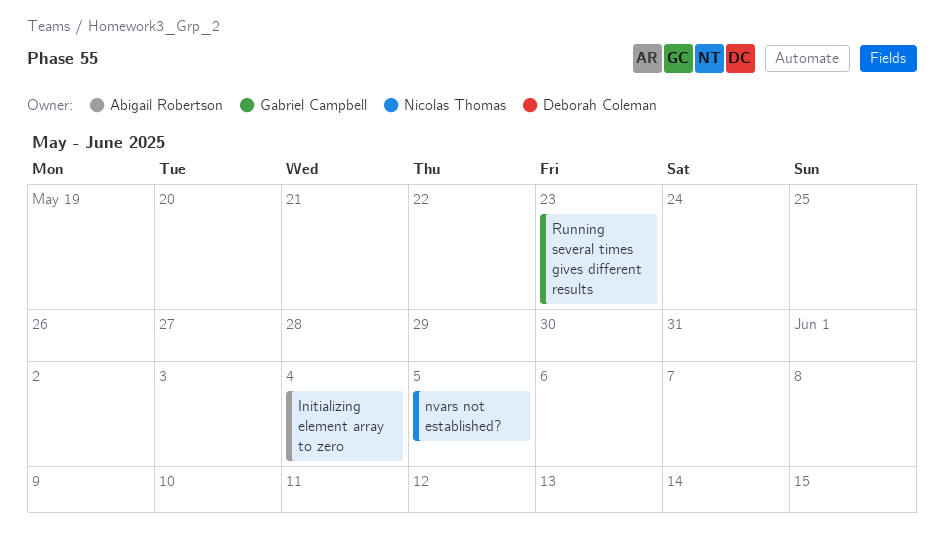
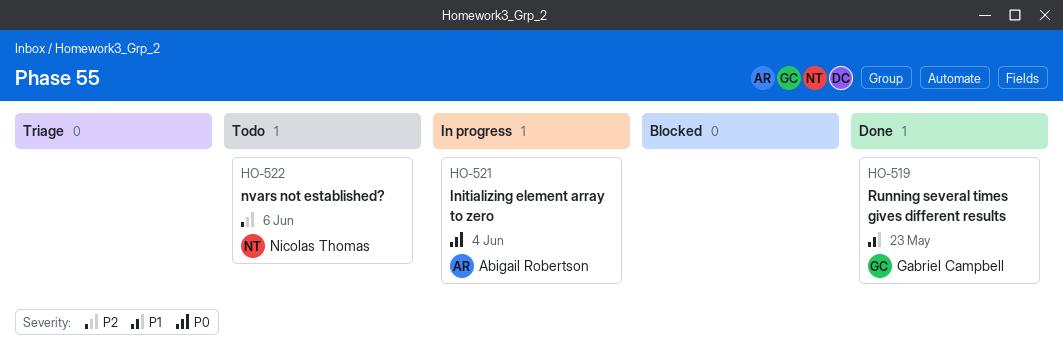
nvars not established?, due: Jun 5 -> Jun 6

